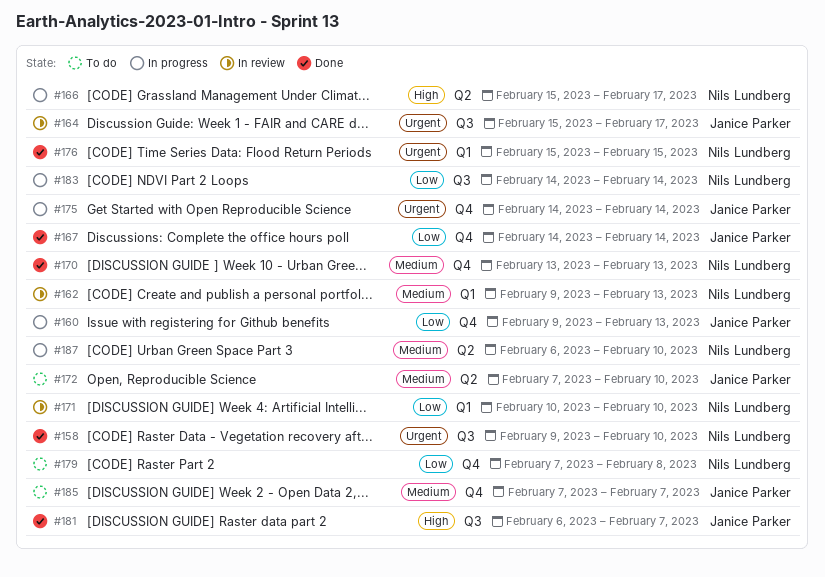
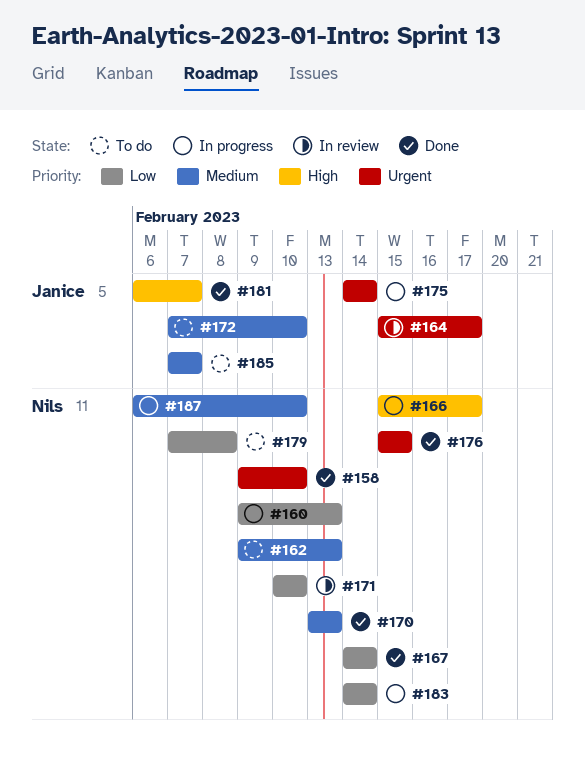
#160, owner: Janice Parker -> Nils Lundberg
#162, status: In review -> To do
#167, owner: Janice Parker -> Nils Lundberg

